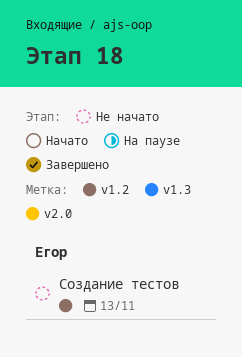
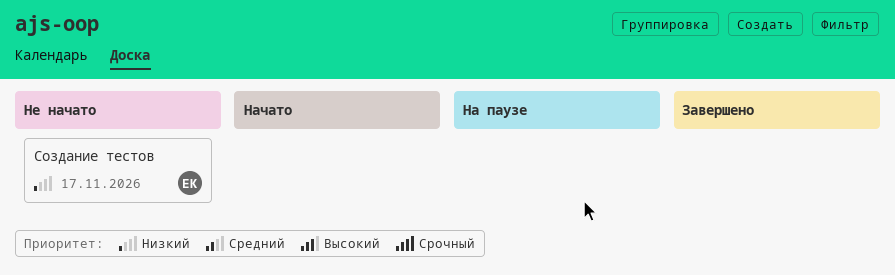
Создание тестов, due: Nov 13 -> Nov 17

